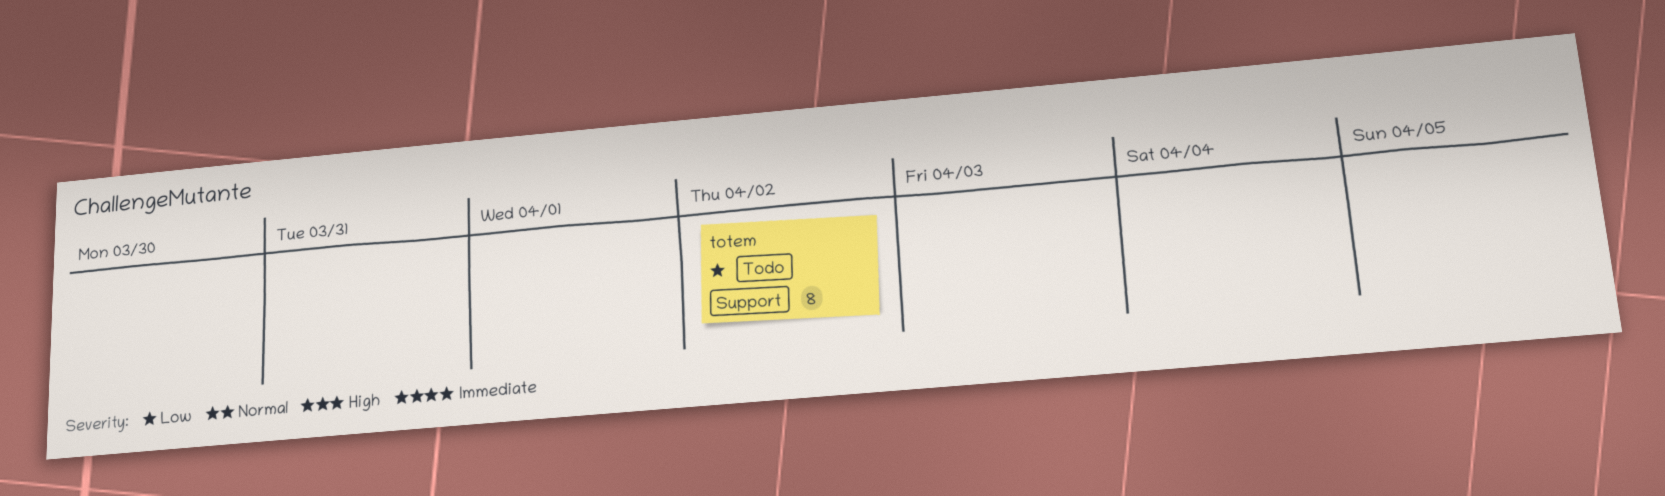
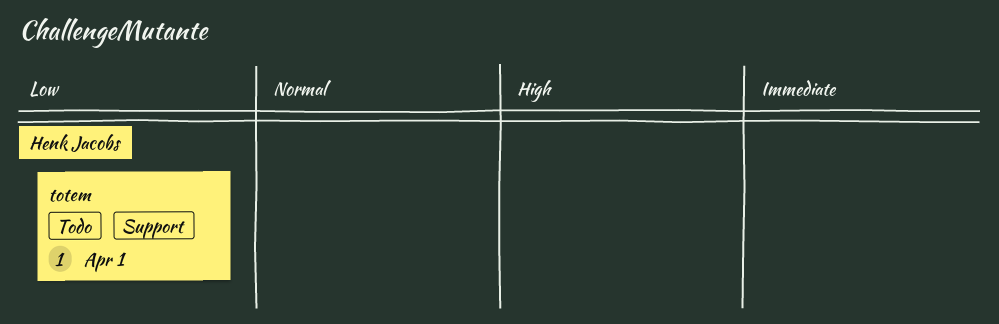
totem, estimate: 8 -> 1
totem, due: Apr 2 -> Apr 1

